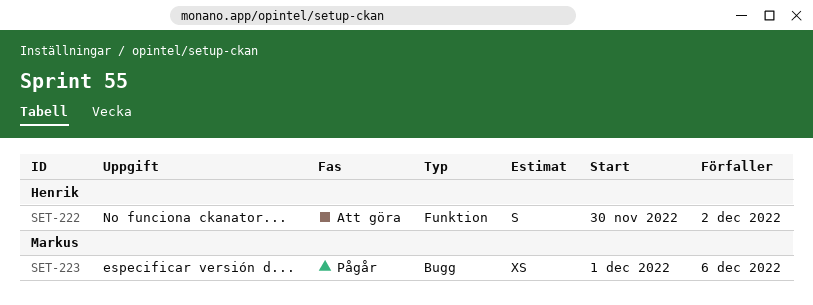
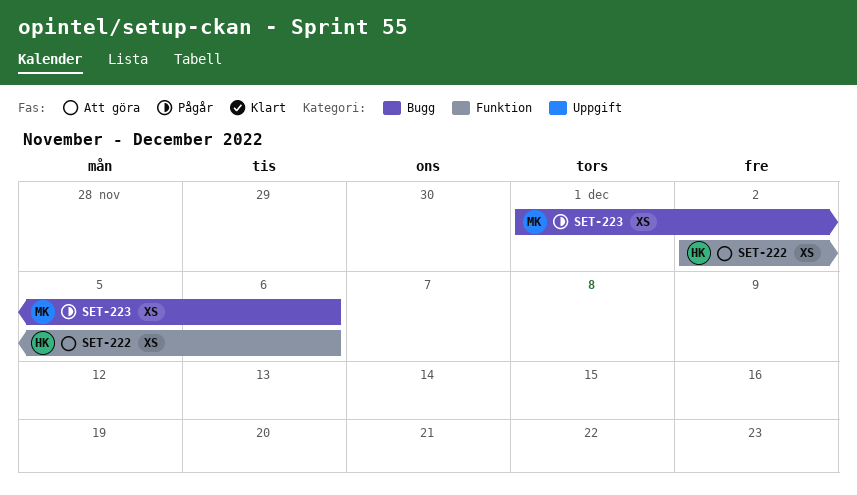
SET-222, estimate: S -> XS
SET-222, start: Nov 30 -> Dec 2
SET-222, due: Dec 2 -> Dec 6

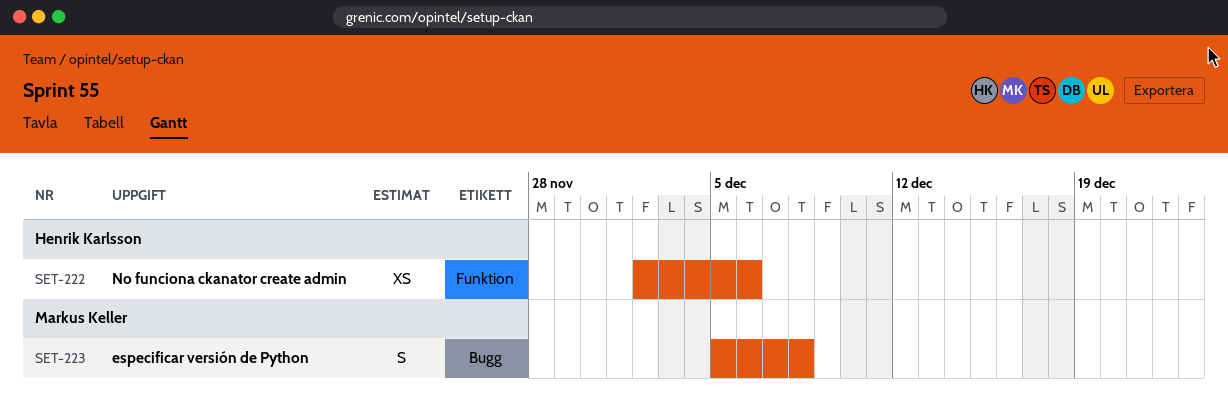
SET-223, estimate: XS -> S
SET-223, start: Dec 1 -> Dec 5
SET-223, due: Dec 6 -> Dec 8

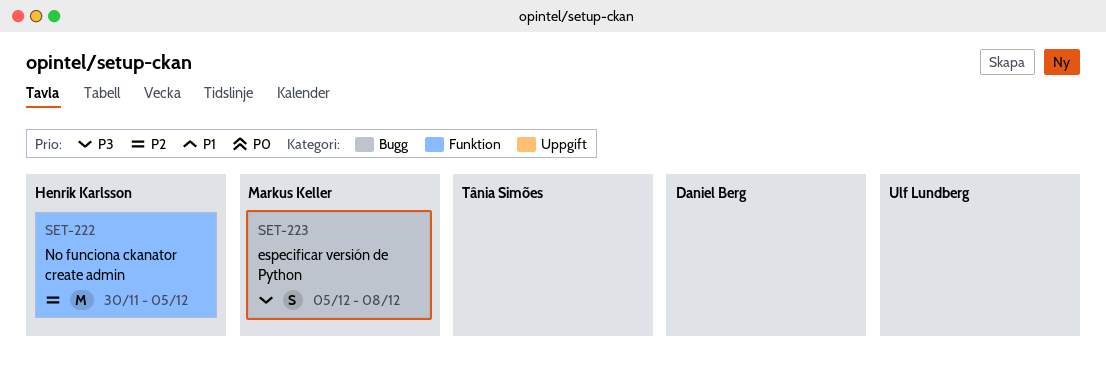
SET-222, estimate: XS -> M
SET-222, start: Dec 2 -> Nov 30
SET-222, due: Dec 6 -> Dec 5

